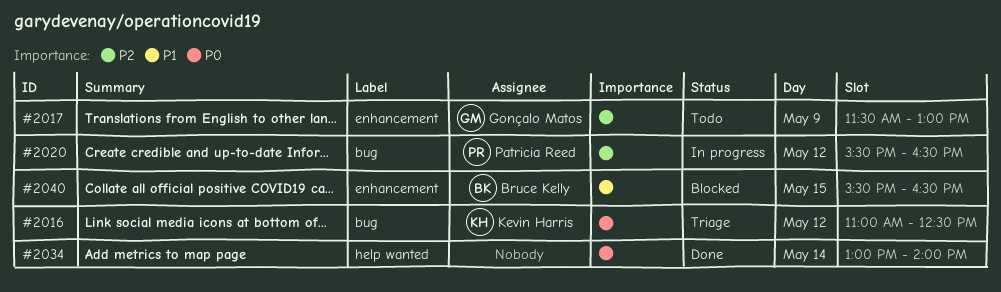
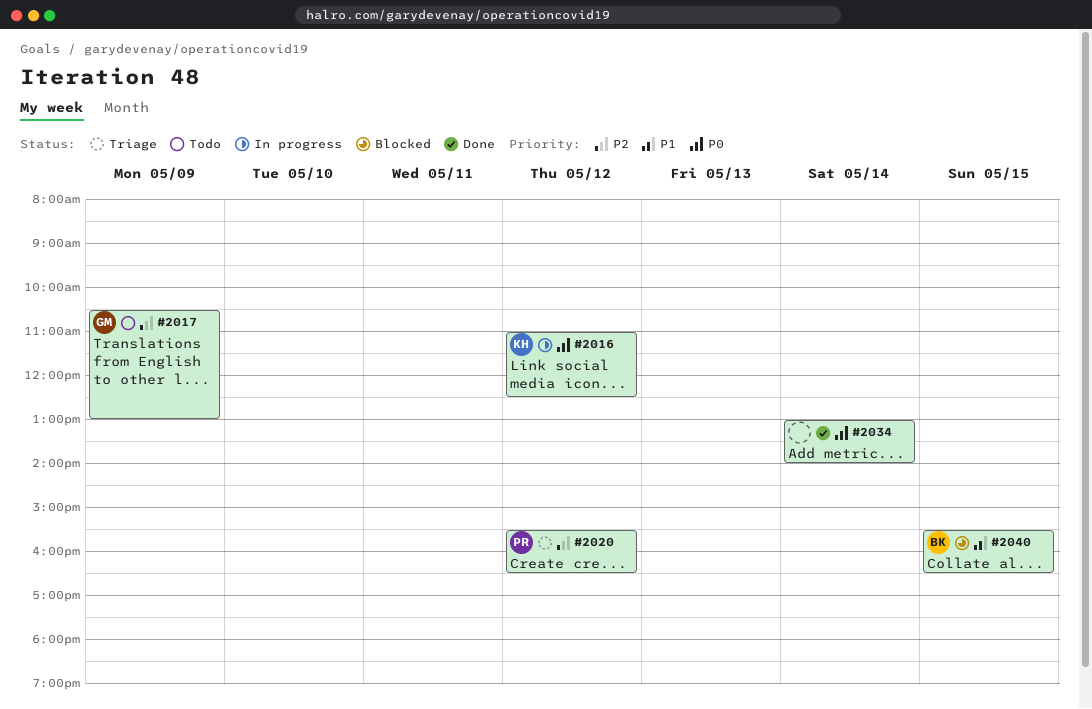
#2016, status: Triage -> In progress
#2017, begins: 11:30 -> 10:30
#2020, status: In progress -> Triage

